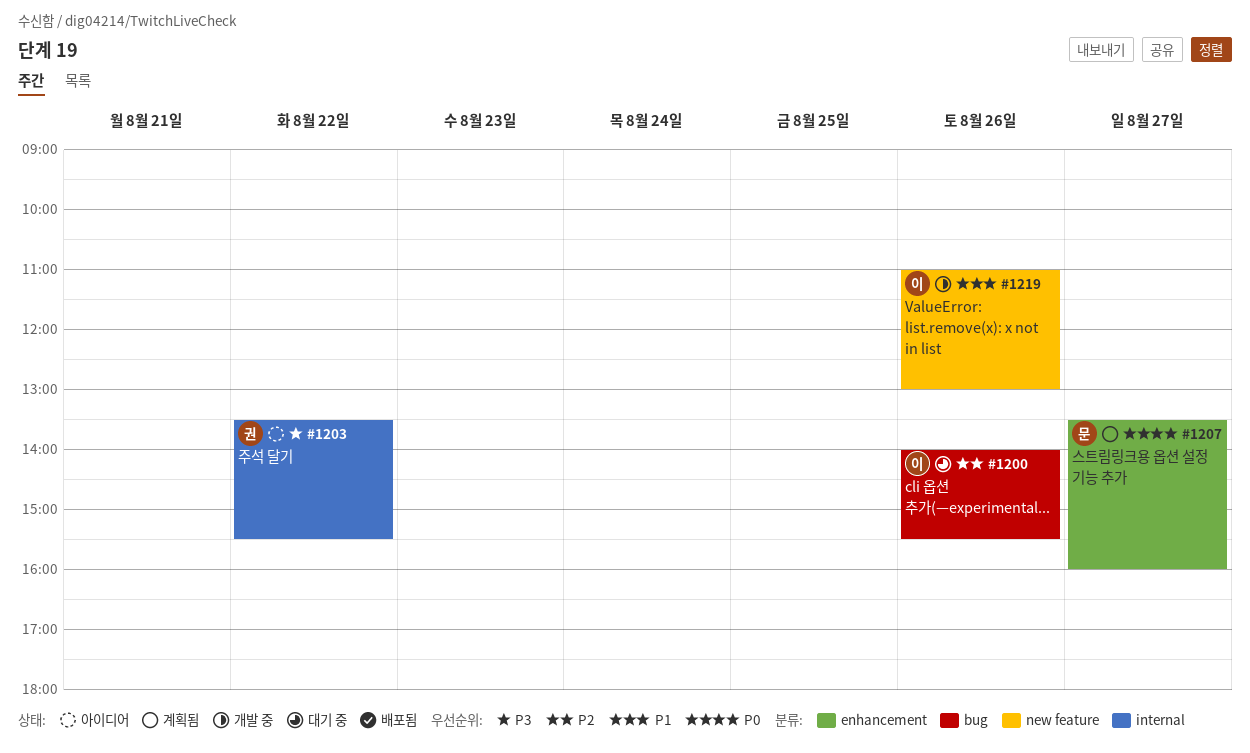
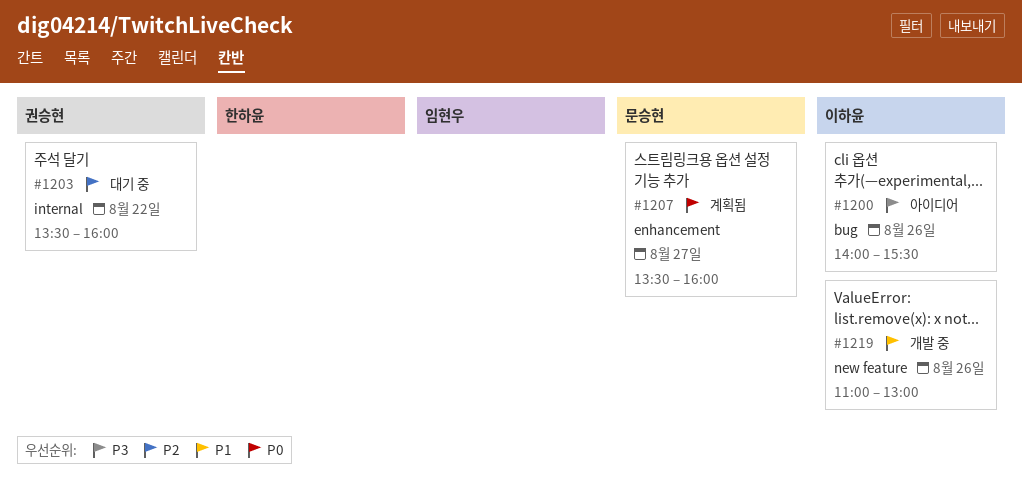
#1200, status: 대기 중 -> 아이디어
#1200, priority: P2 -> P3
#1203, status: 아이디어 -> 대기 중
#1203, priority: P3 -> P2
#1203, ends: 15:30 -> 16:00

